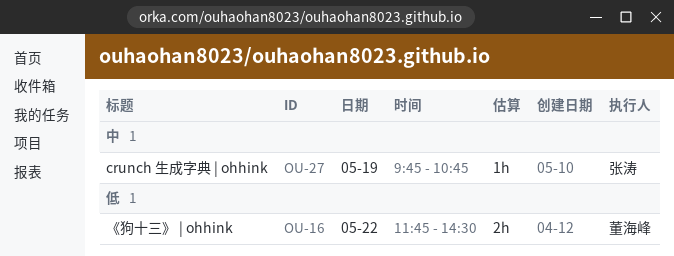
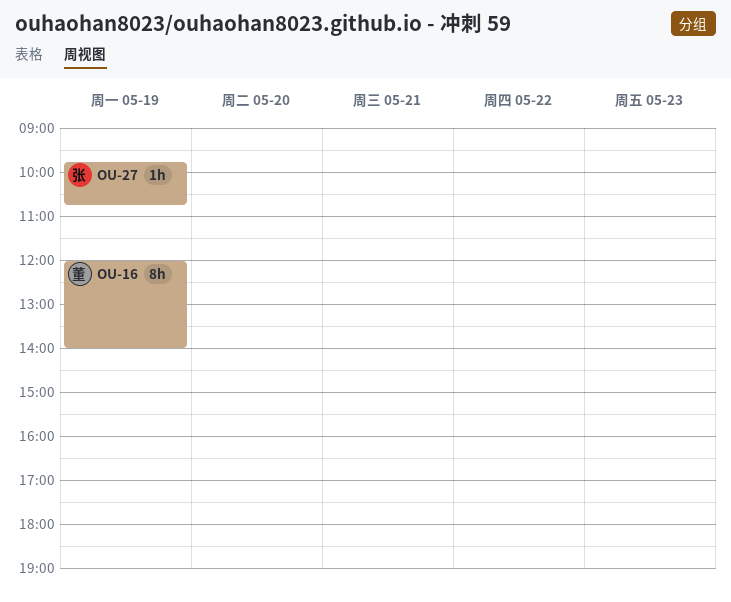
OU-16, estimate: 2h -> 8h
OU-16, day: May 22 -> May 19
OU-16, begins: 11:45 -> 12:00
OU-16, ends: 14:30 -> 14:00

